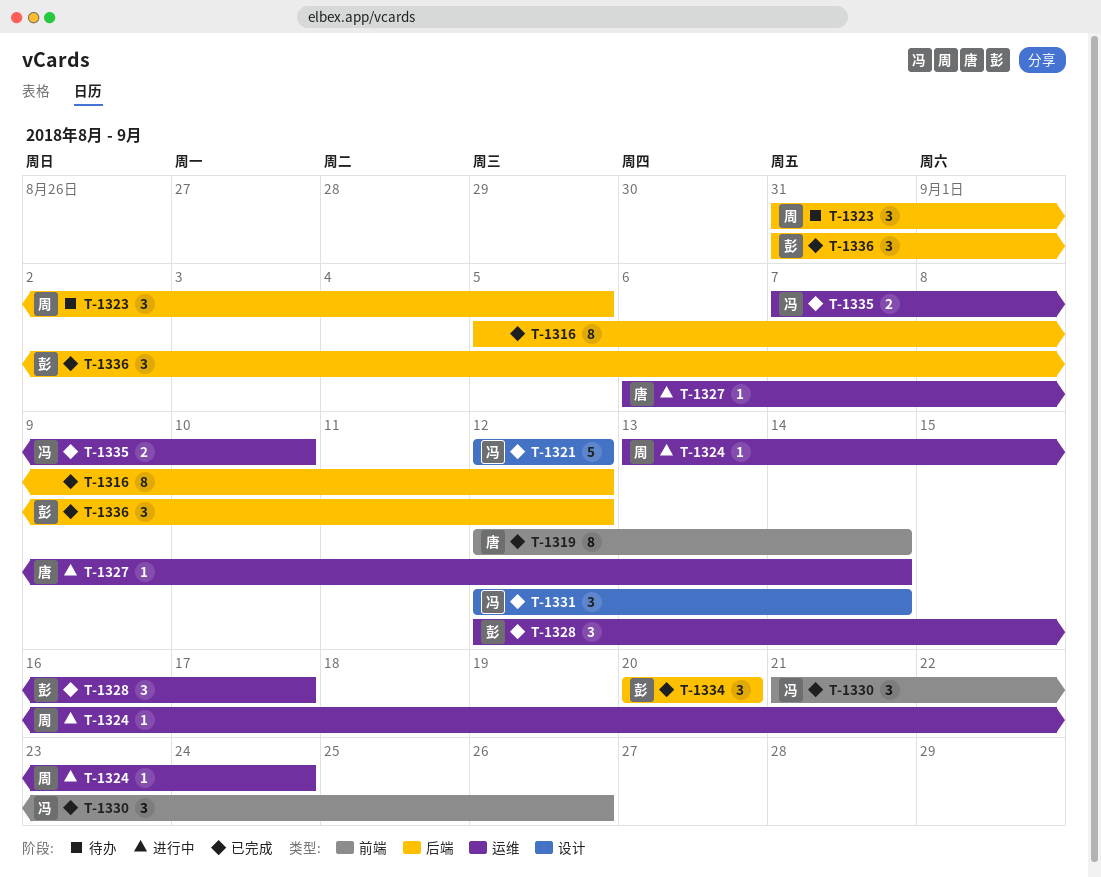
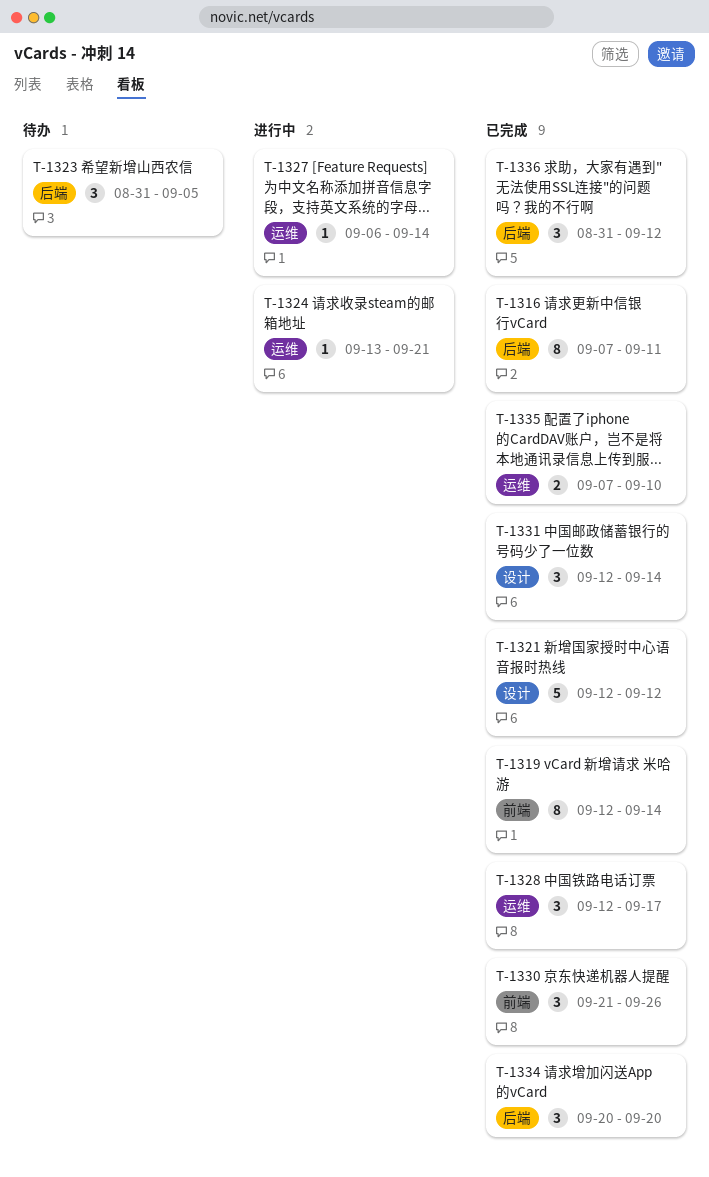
T-1316, start: Sep 5 -> Sep 7
T-1316, due: Sep 12 -> Sep 11
T-1324, due: Sep 24 -> Sep 21

